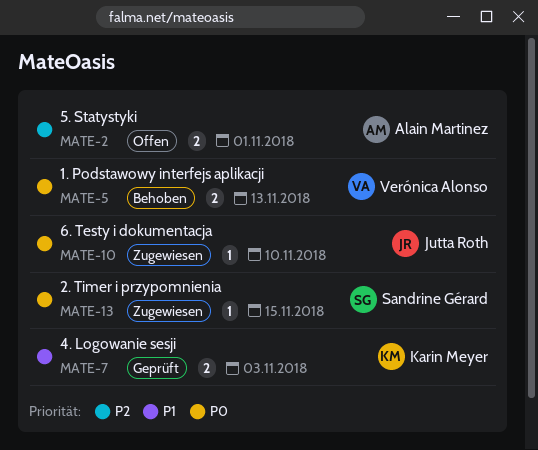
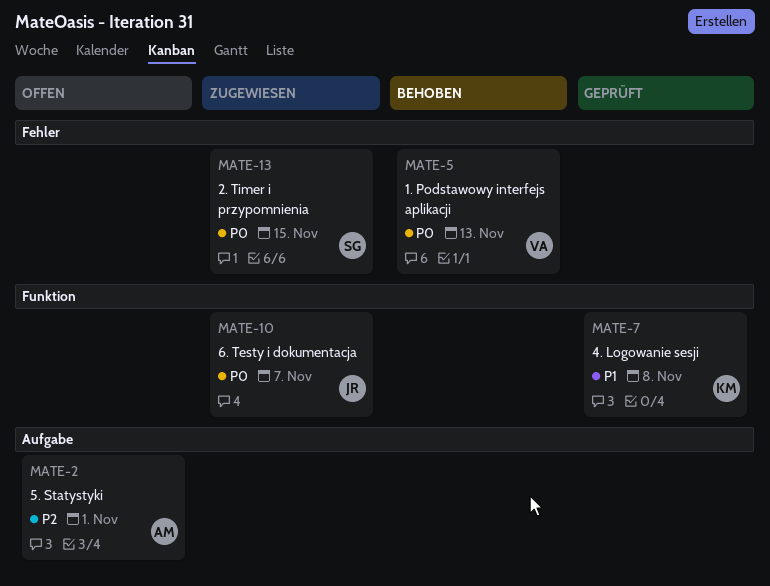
MATE-7, due: Nov 3 -> Nov 8
MATE-10, due: Nov 10 -> Nov 7

